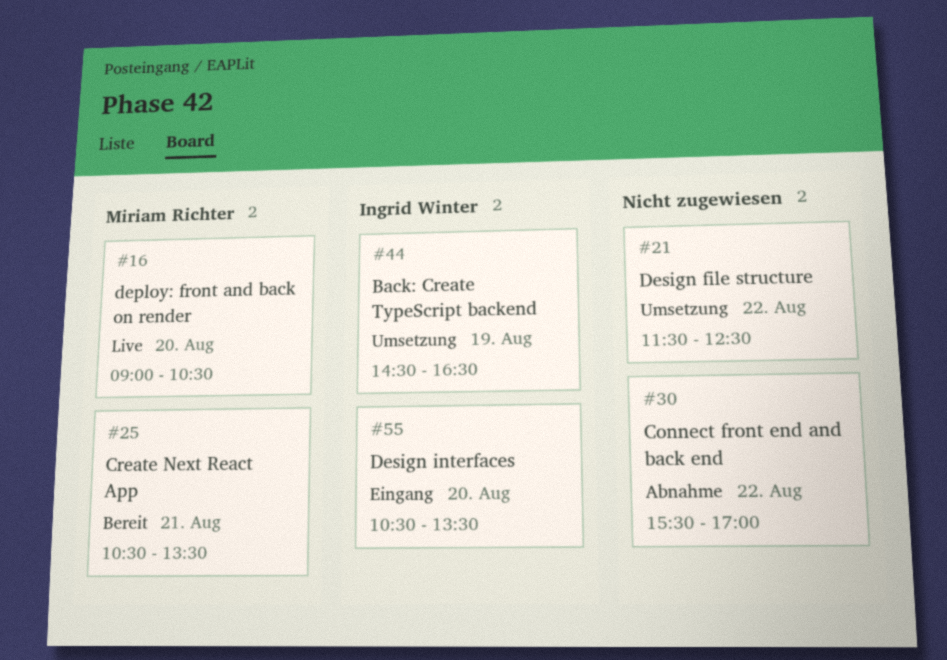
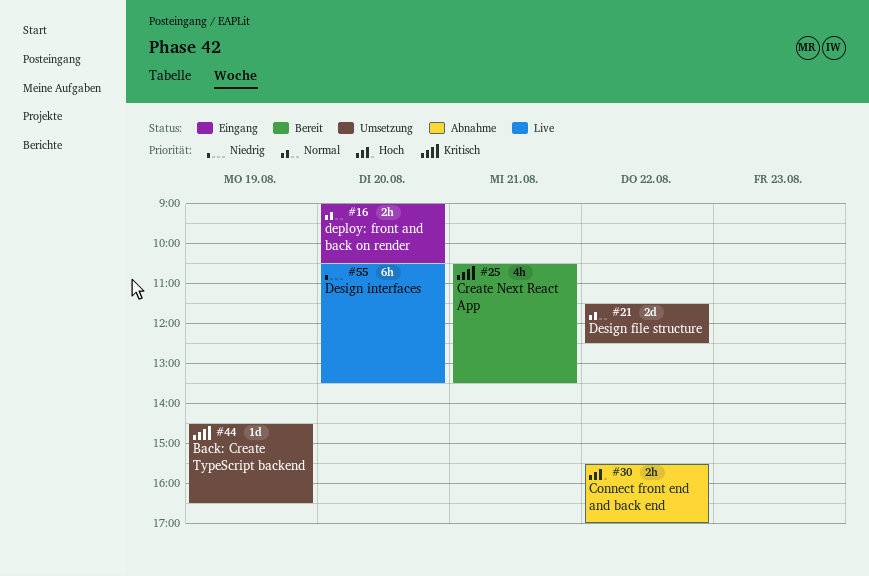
#16, status: Live -> Eingang
#55, status: Eingang -> Live

